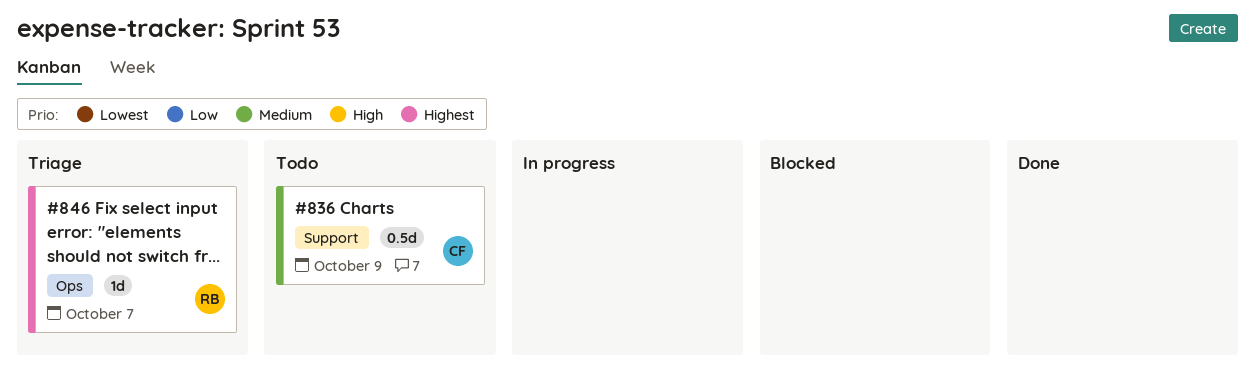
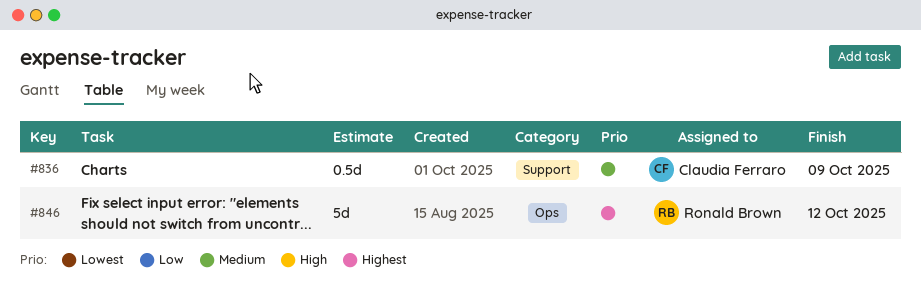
#846, estimate: 1d -> 5d
#846, due: Oct 7 -> Oct 12

